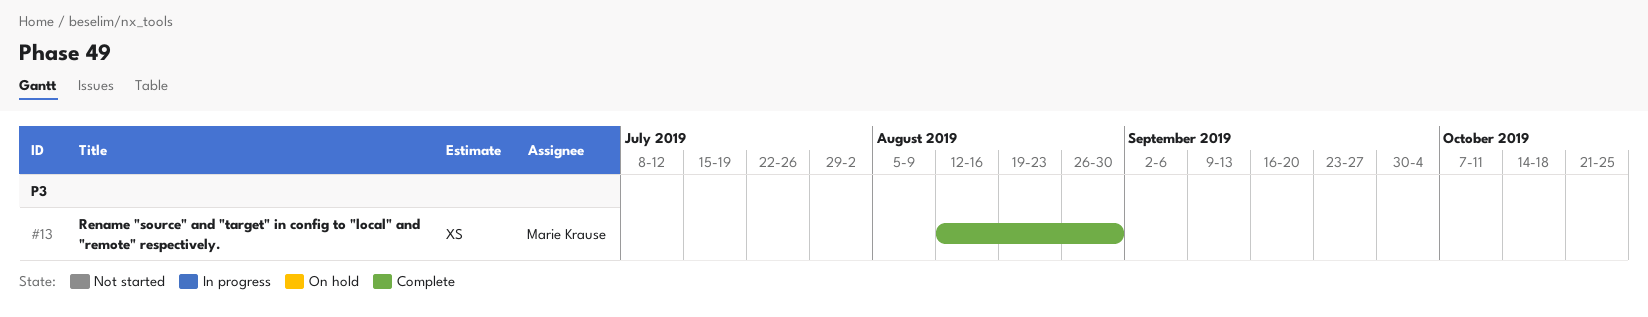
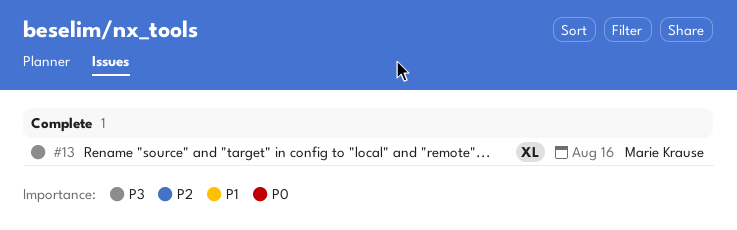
#13, estimate: XS -> XL
#13, due: Aug 30 -> Aug 16

